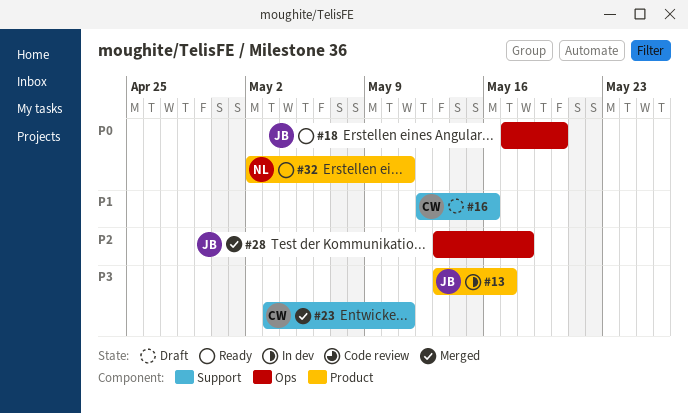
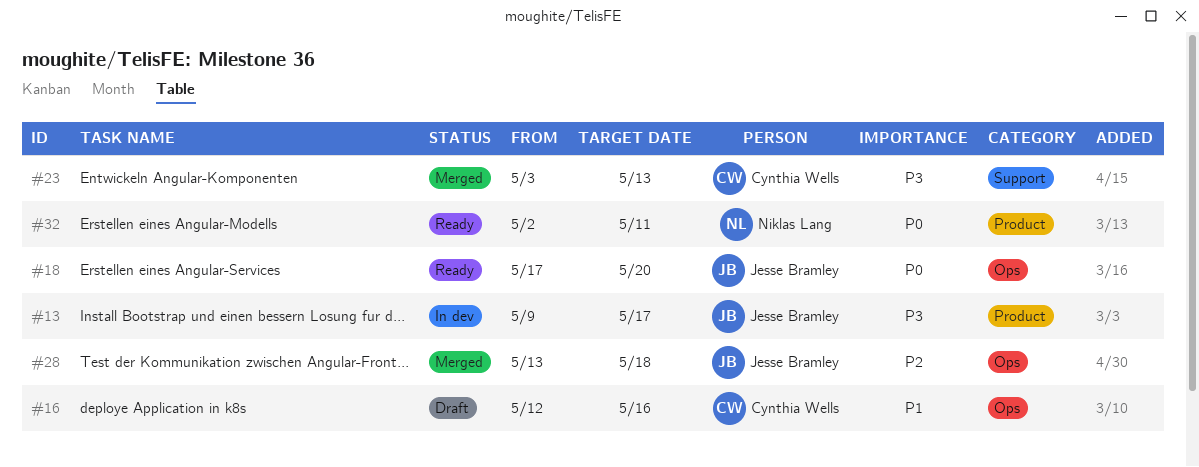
#13, start: May 13 -> May 9
#16, label: Support -> Ops
#23, due: May 11 -> May 13

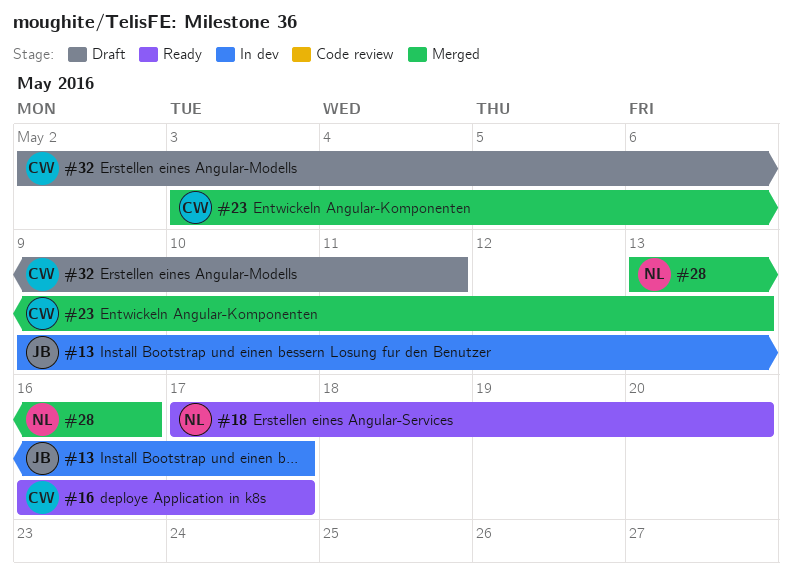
#16, status: Draft -> Ready
#16, start: May 12 -> May 16
#16, due: May 16 -> May 17
#18, owner: Jesse Bramley -> Niklas Lang
#28, owner: Jesse Bramley -> Niklas Lang
#28, due: May 18 -> May 16
#32, status: Ready -> Draft
#32, owner: Niklas Lang -> Cynthia Wells

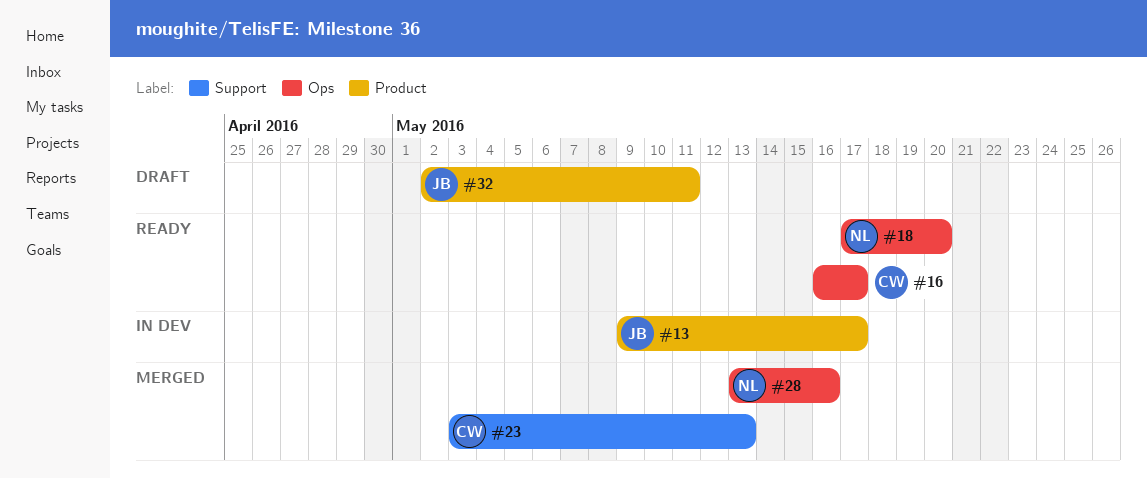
#32, owner: CW -> JB

